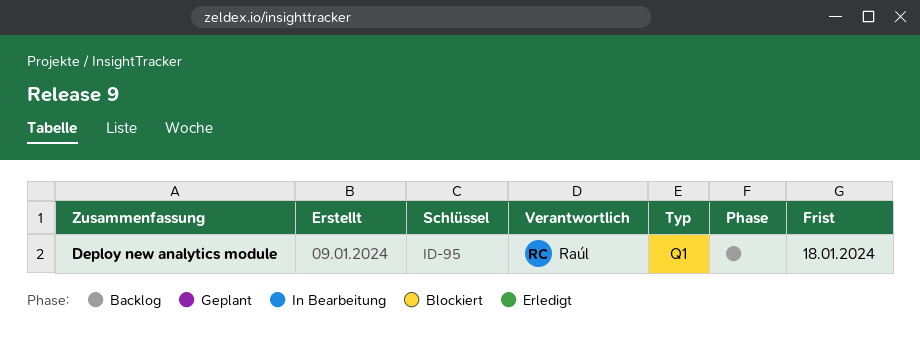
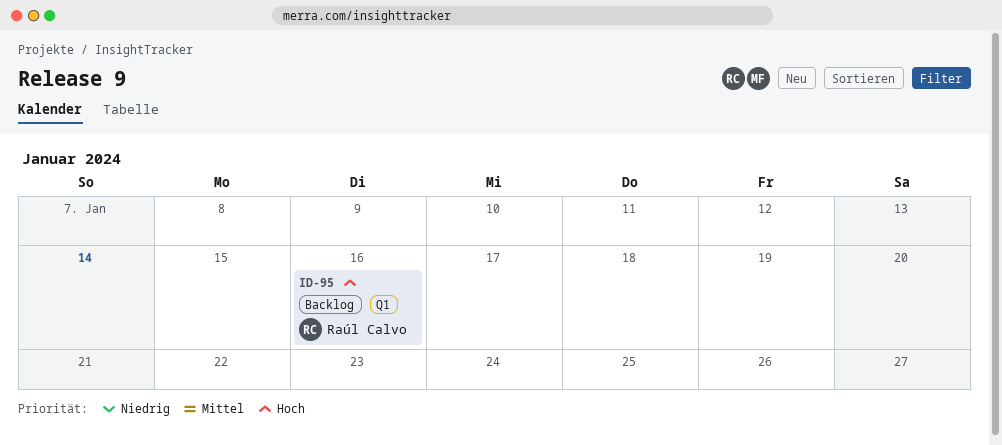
ID-95, due: Jan 18 -> Jan 16

